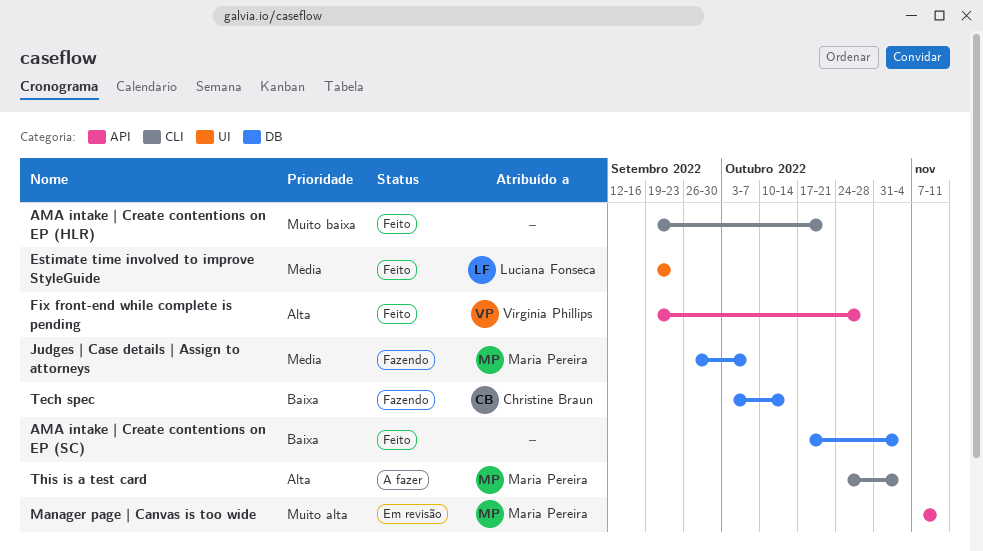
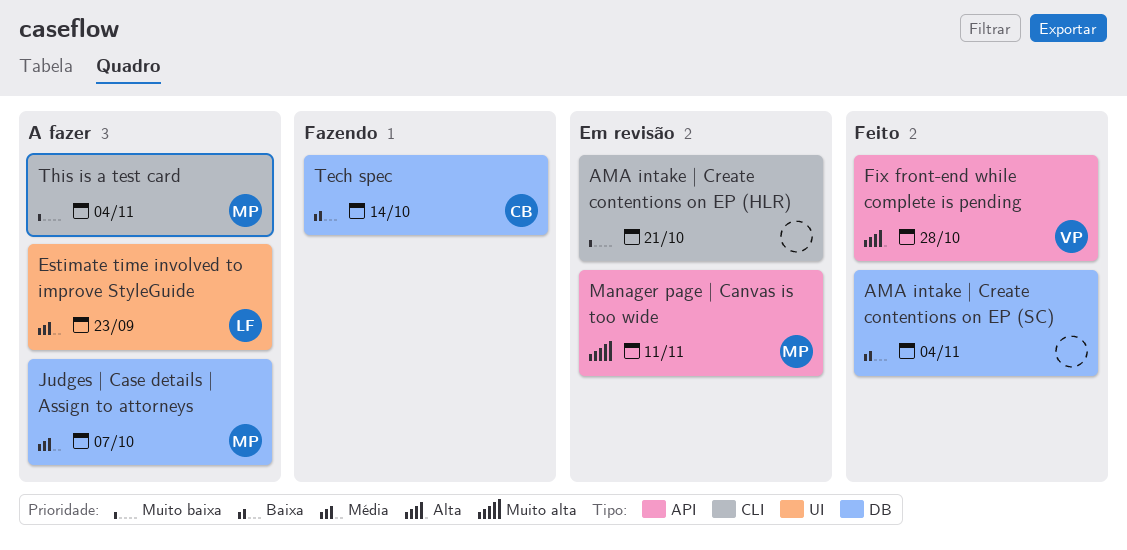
AMA intake | Create contentions on EP (HLR), status: Feito -> Em revisão
Estimate time involved to improve StyleGuide, status: Feito -> A fazer
Judges | Case details | Assign to attorneys, status: Fazendo -> A fazer
This is a test card, priority: Alta -> Muito baixa

